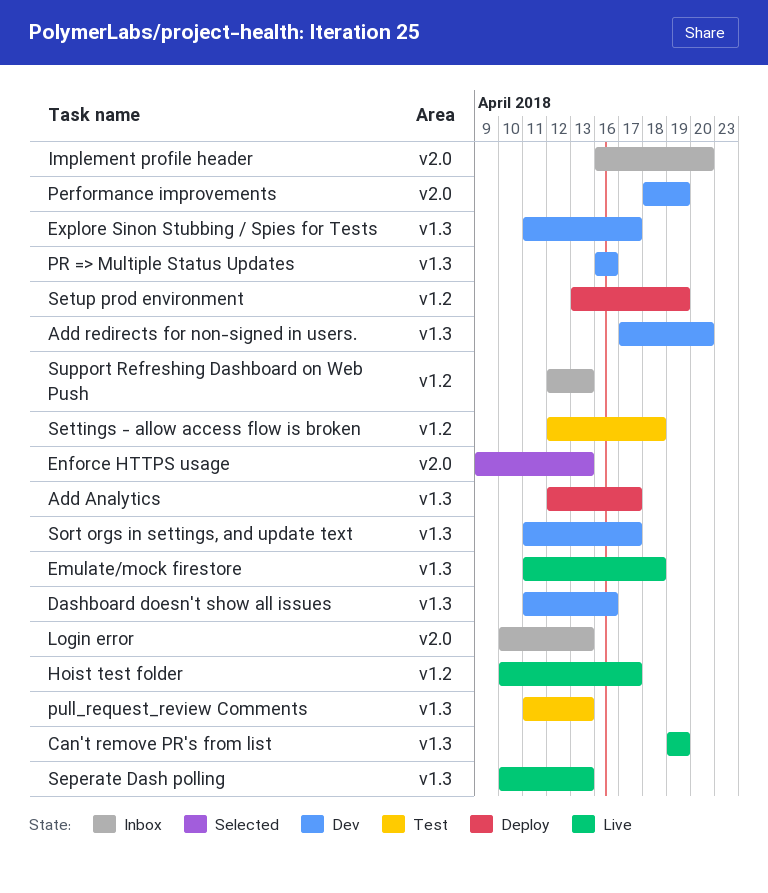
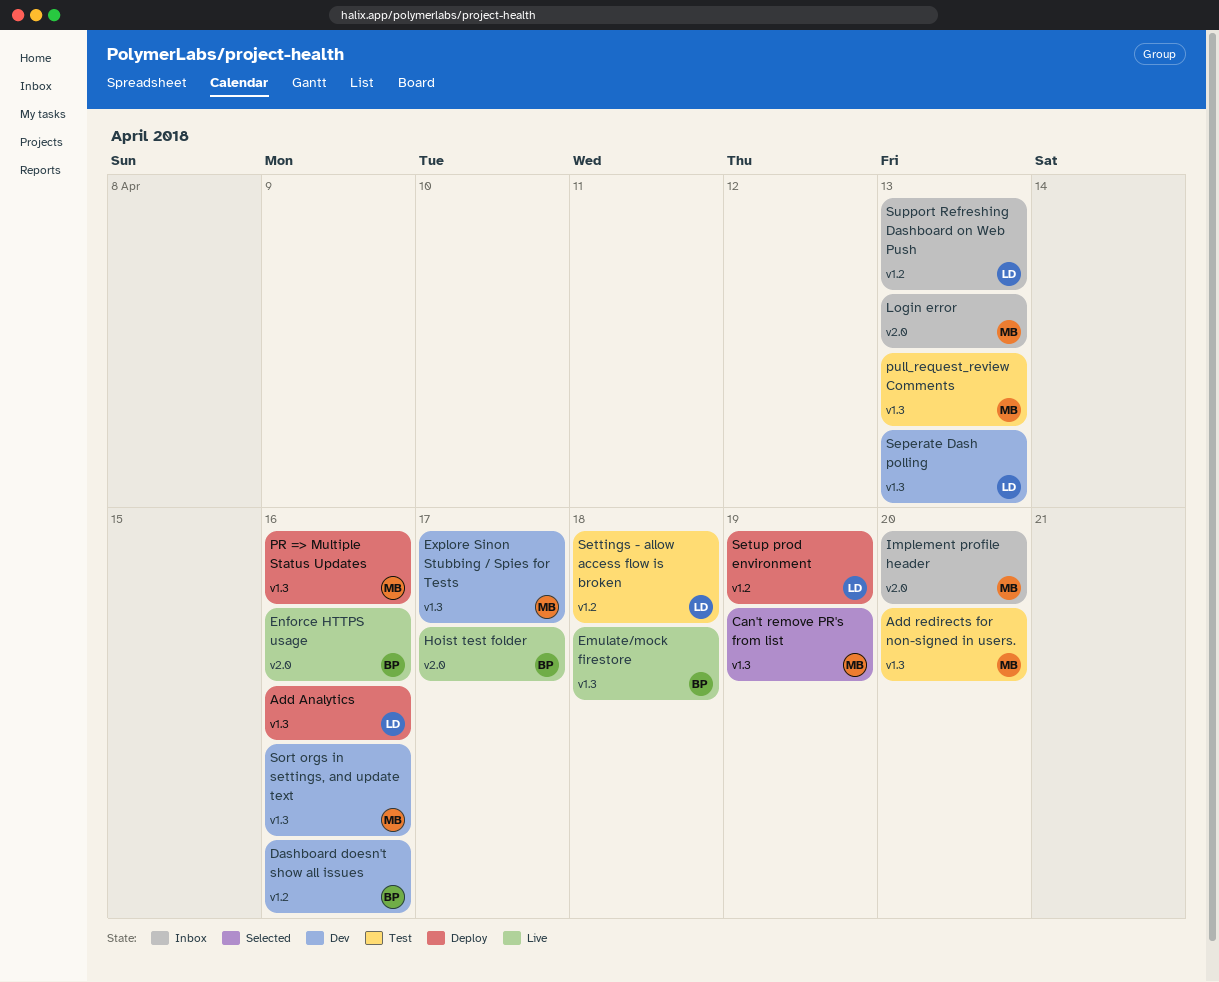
Add Analytics, due: Apr 17 -> Apr 16
Add redirects for non-signed in users., status: Dev -> Test
Can't remove PR's from list, status: Live -> Selected
Dashboard doesn't show all issues, label: v1.3 -> v1.2
Enforce HTTPS usage, status: Selected -> Live
Enforce HTTPS usage, due: Apr 13 -> Apr 16
Hoist test folder, label: v1.2 -> v2.0
Performance improvements: present -> none
PR => Multiple Status Updates, status: Dev -> Deploy
Seperate Dash polling, status: Live -> Dev
Sort orgs in settings, and update text, due: Apr 17 -> Apr 16

